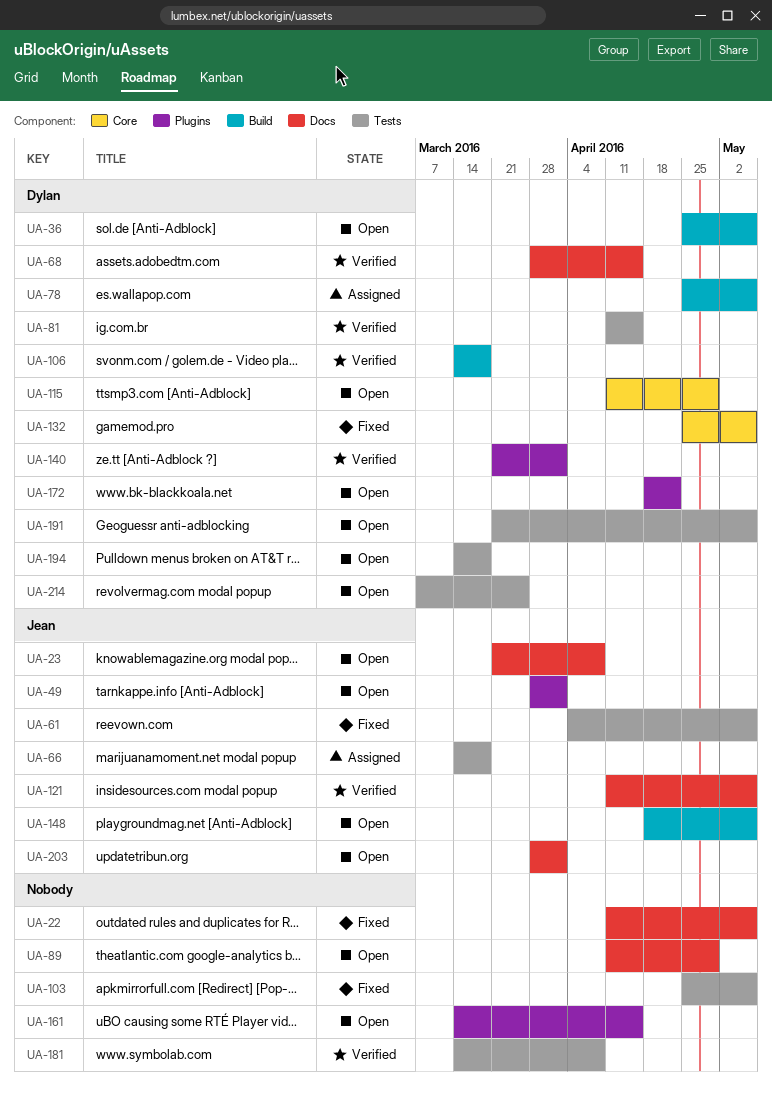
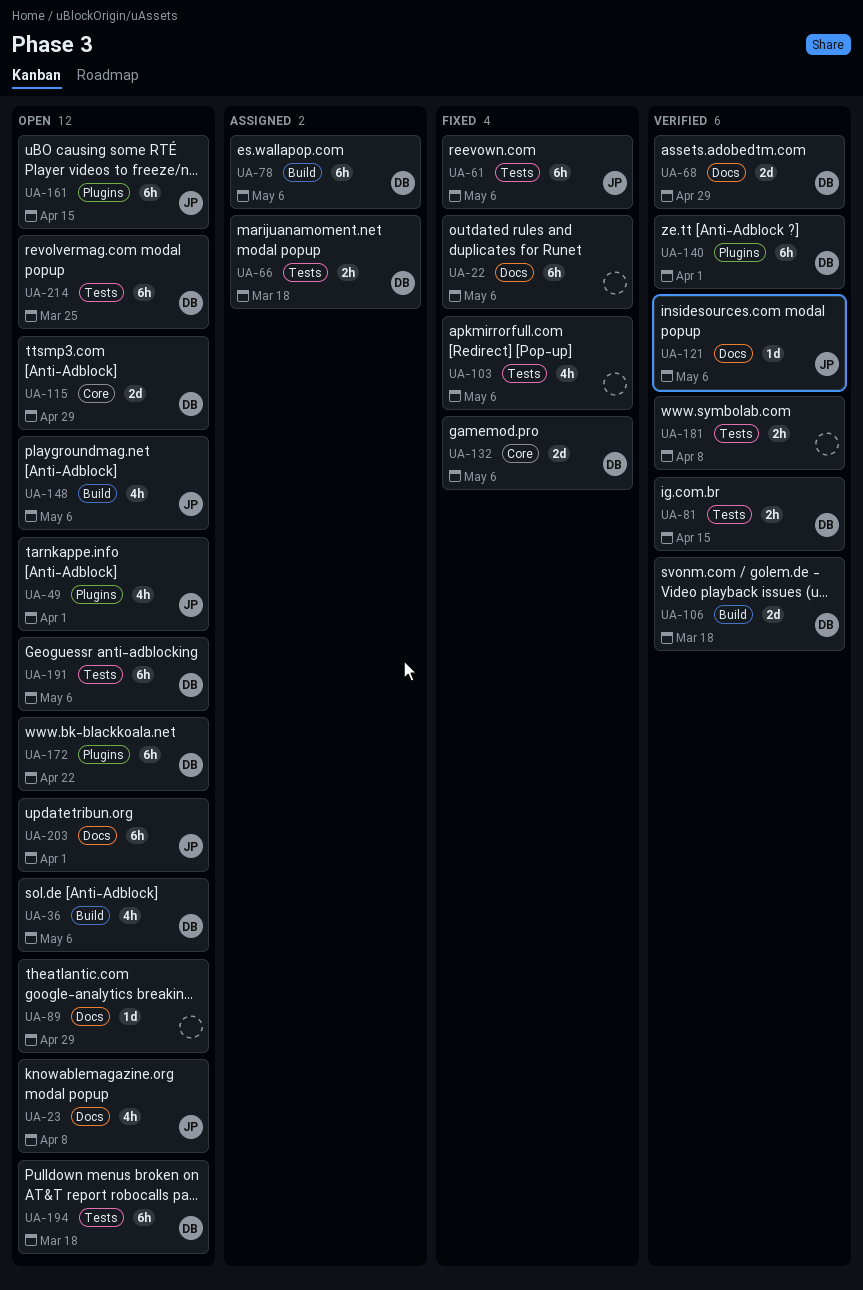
UA-66, owner: Jean -> Dylan
UA-68, due: Apr 15 -> Apr 29
UA-161, owner: none -> Jean

